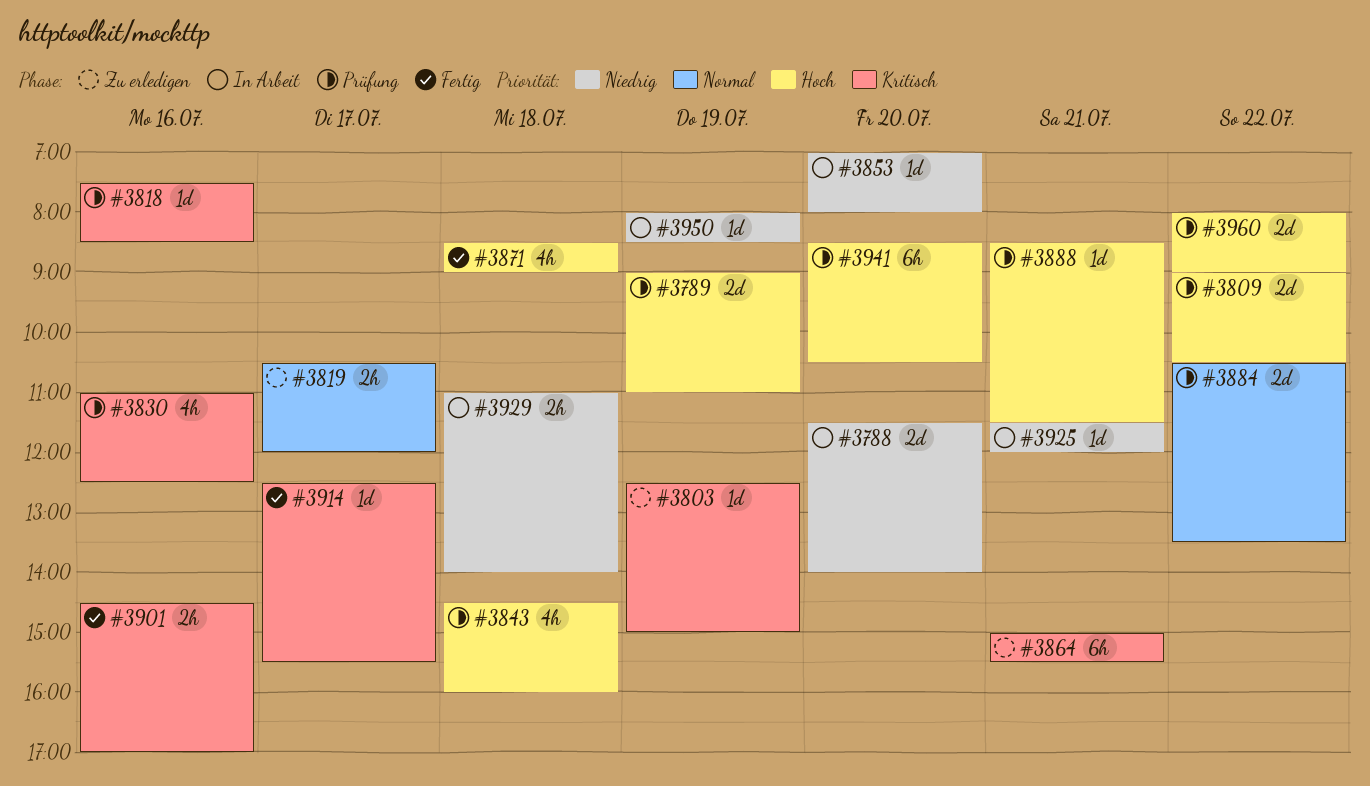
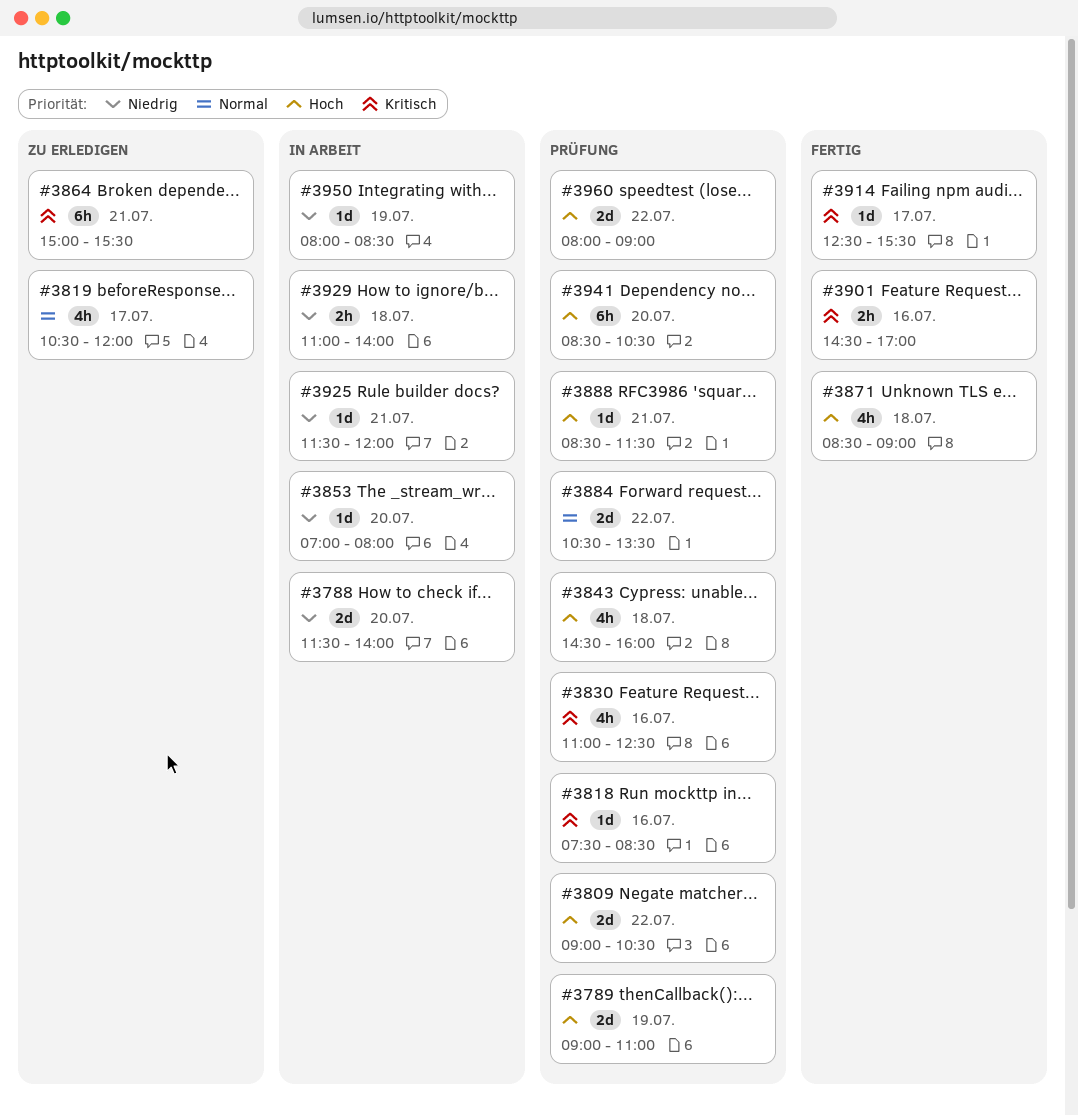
#3803: present -> none
#3819, estimate: 2h -> 4h

